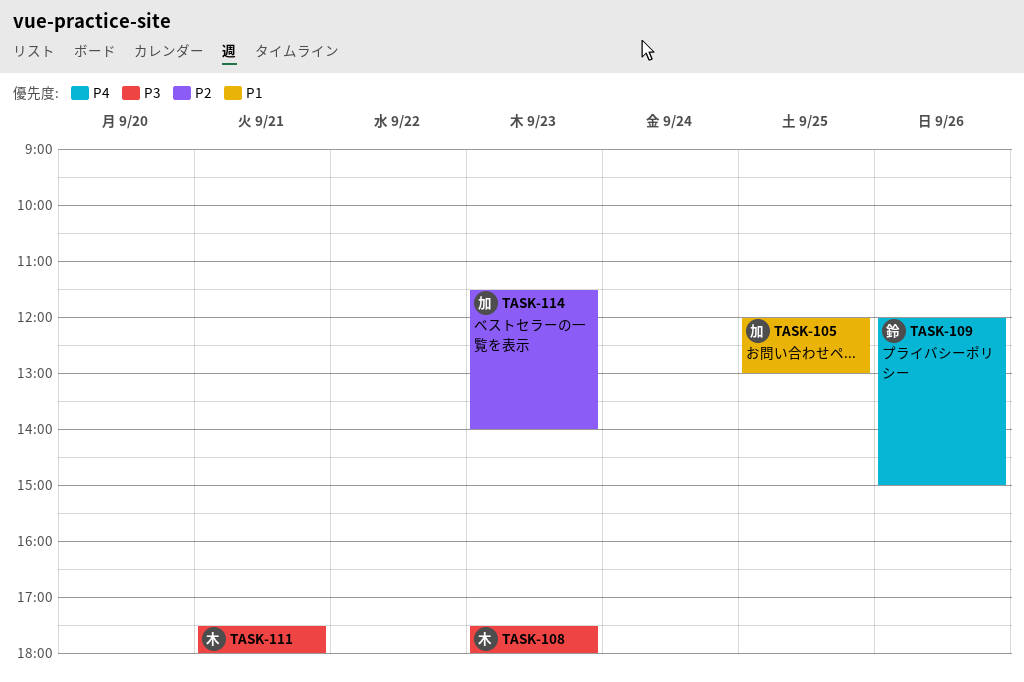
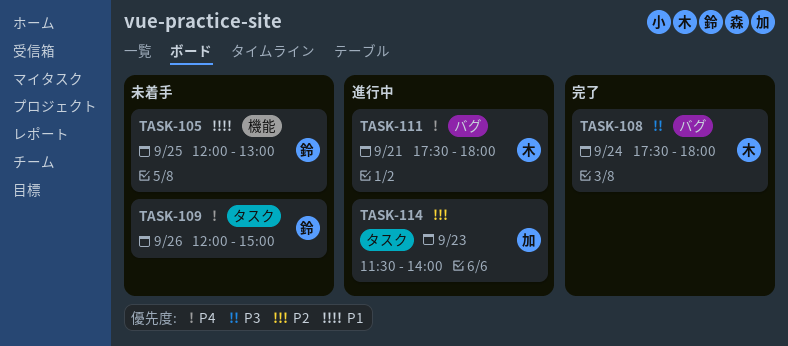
TASK-105, owner: 加 -> 鈴
TASK-108, day: Sep 23 -> Sep 24
TASK-111, priority: P3 -> P4

